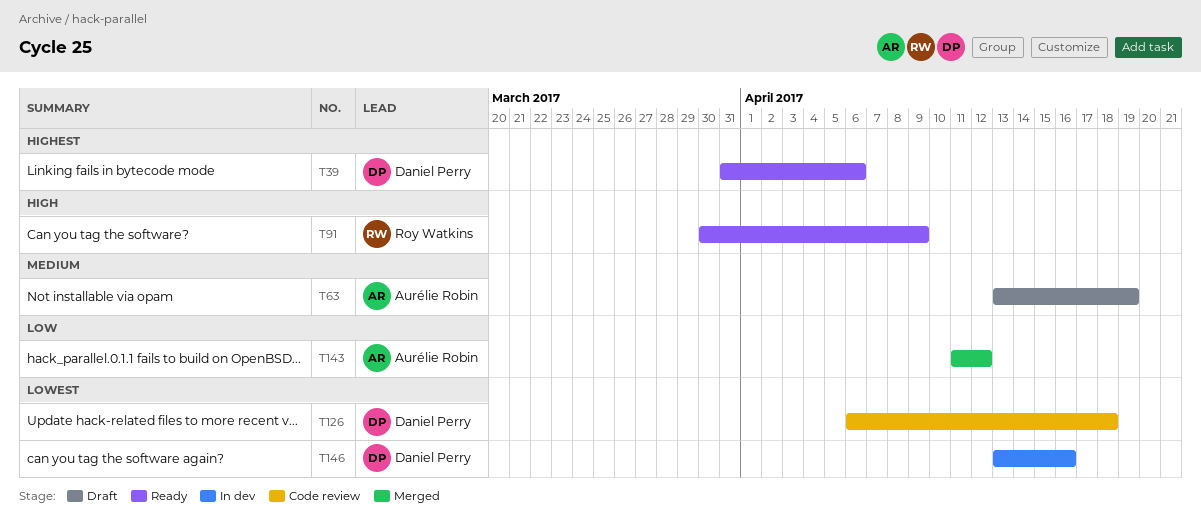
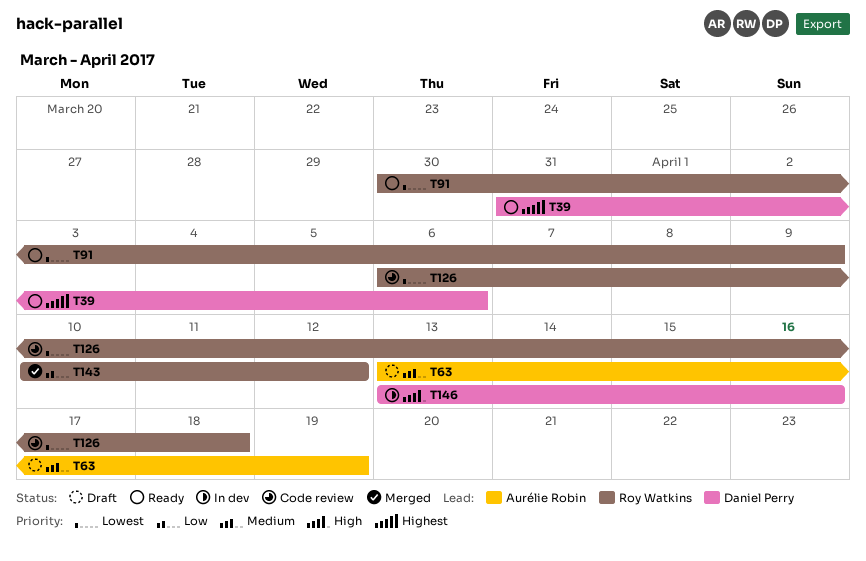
T91, priority: High -> Lowest
T126, owner: Daniel Perry -> Roy Watkins
T143, owner: Aurélie Robin -> Roy Watkins
T143, start: Apr 11 -> Apr 10
T146, priority: Lowest -> High

